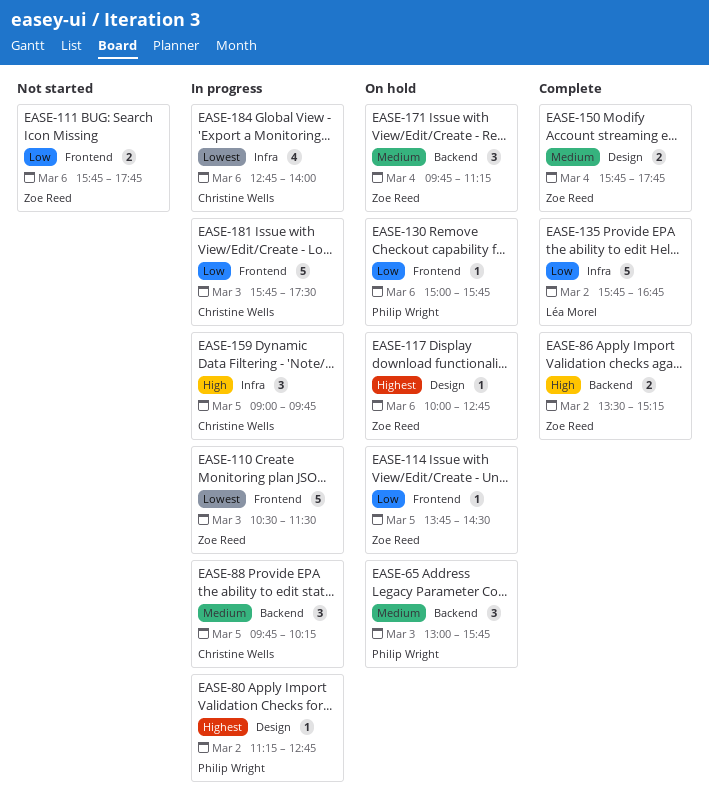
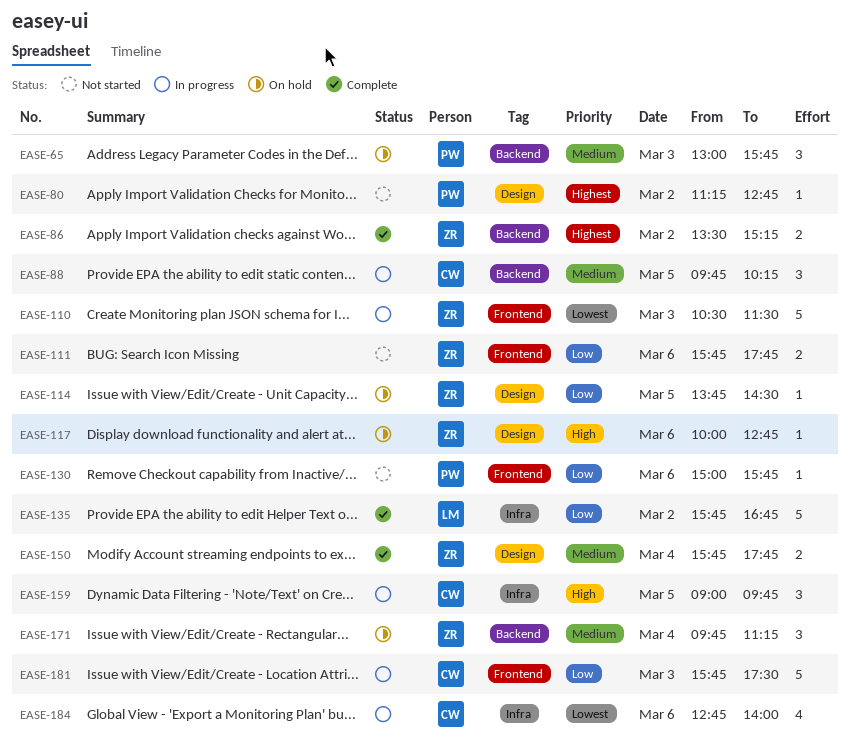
EASE-80, status: In progress -> Not started
EASE-86, priority: High -> Highest
EASE-114, label: Frontend -> Design
EASE-117, priority: Highest -> High
EASE-130, status: On hold -> Not started

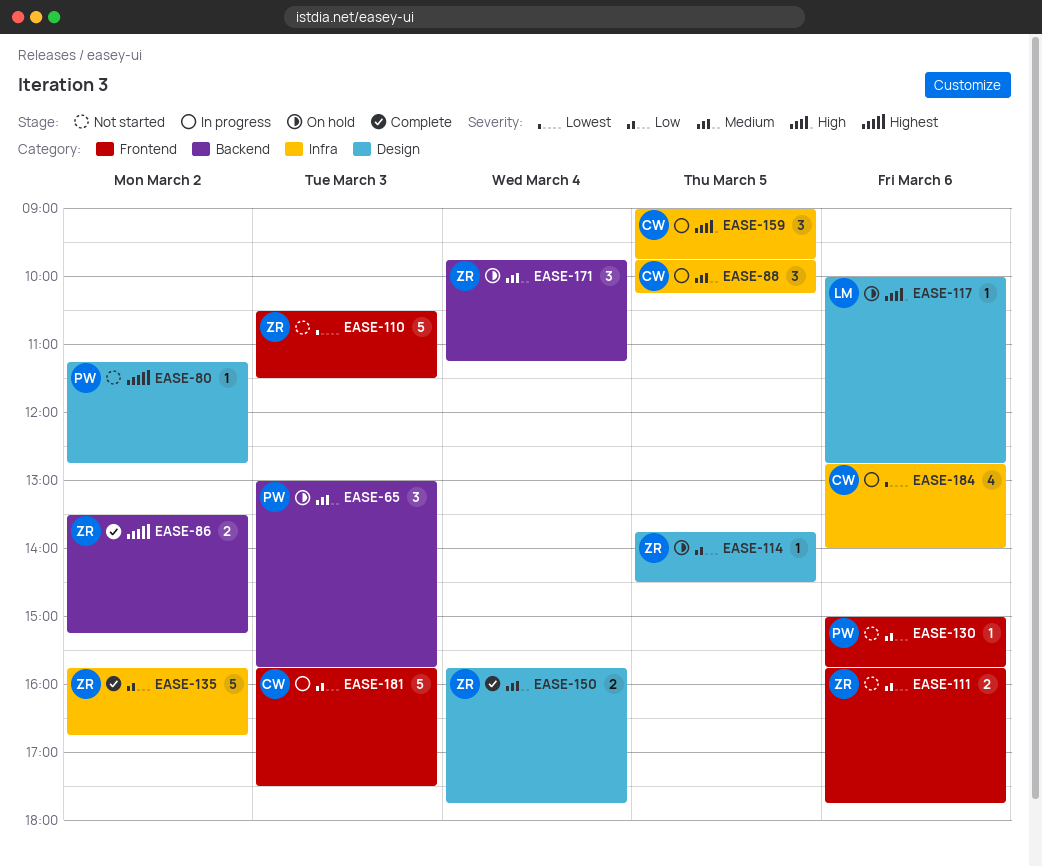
EASE-88, label: Backend -> Infra
EASE-110, status: In progress -> Not started
EASE-117, owner: ZR -> LM
EASE-135, owner: LM -> ZR

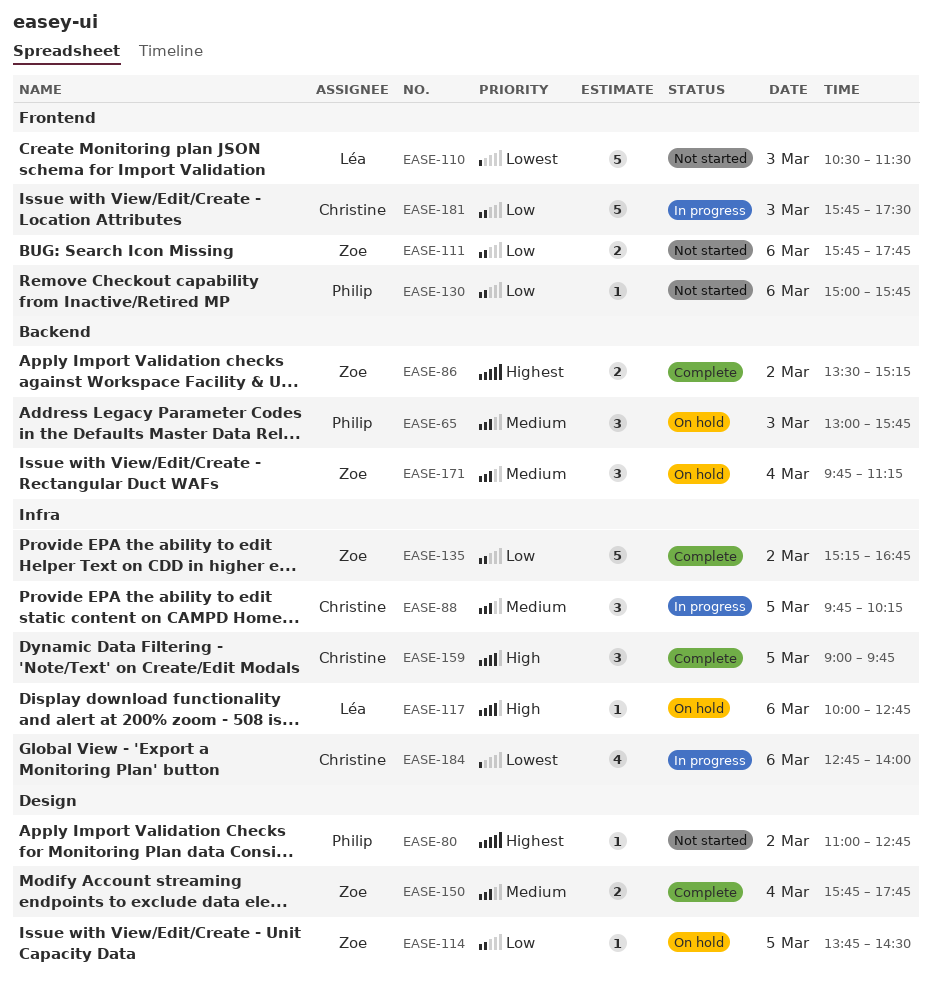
EASE-80, begins: 11:15 -> 11:00
EASE-110, owner: Zoe -> Léa
EASE-117, label: Design -> Infra
EASE-135, begins: 15:45 -> 15:15
EASE-159, status: In progress -> Complete

